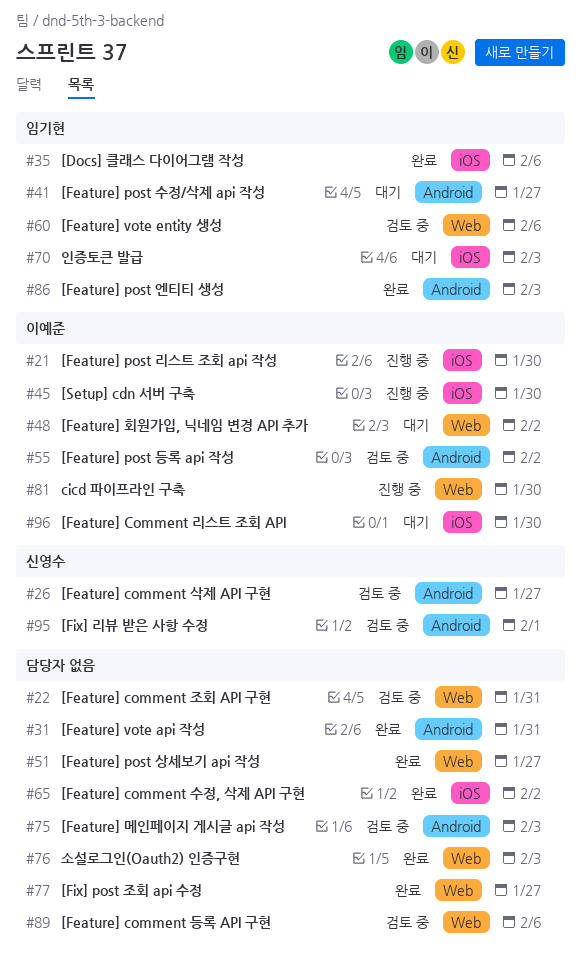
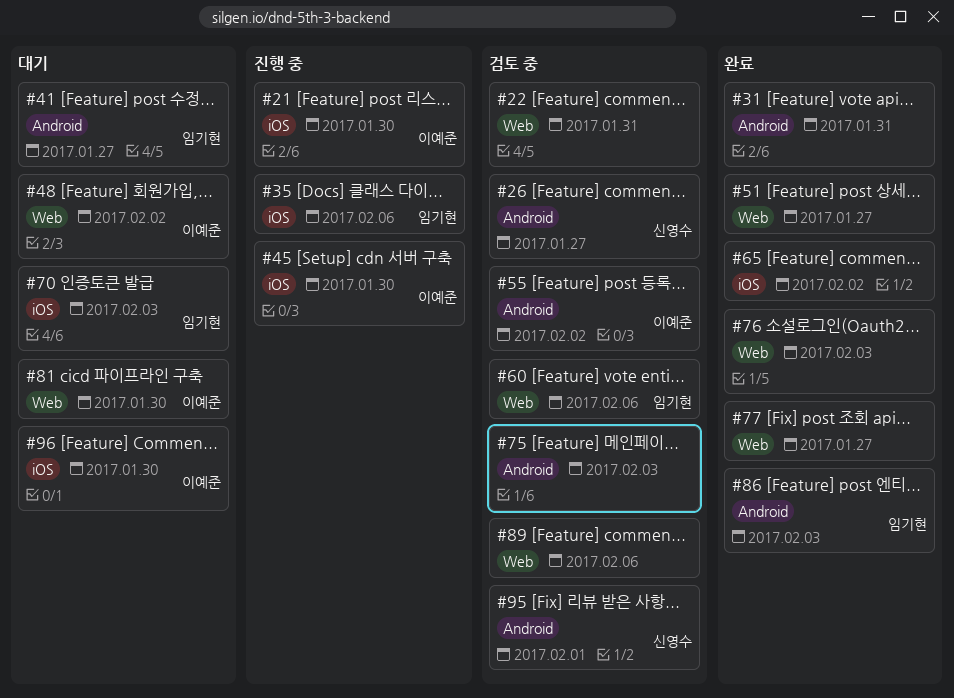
#35, status: 완료 -> 진행 중
#81, status: 진행 중 -> 대기

